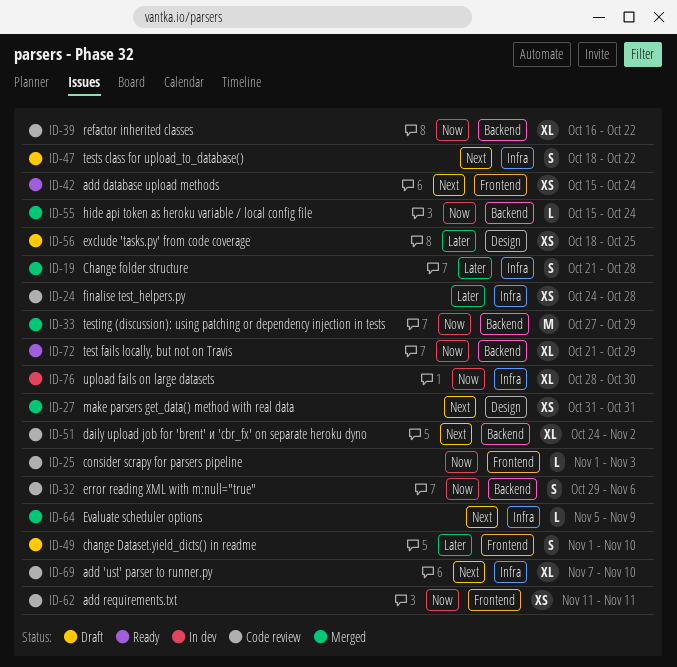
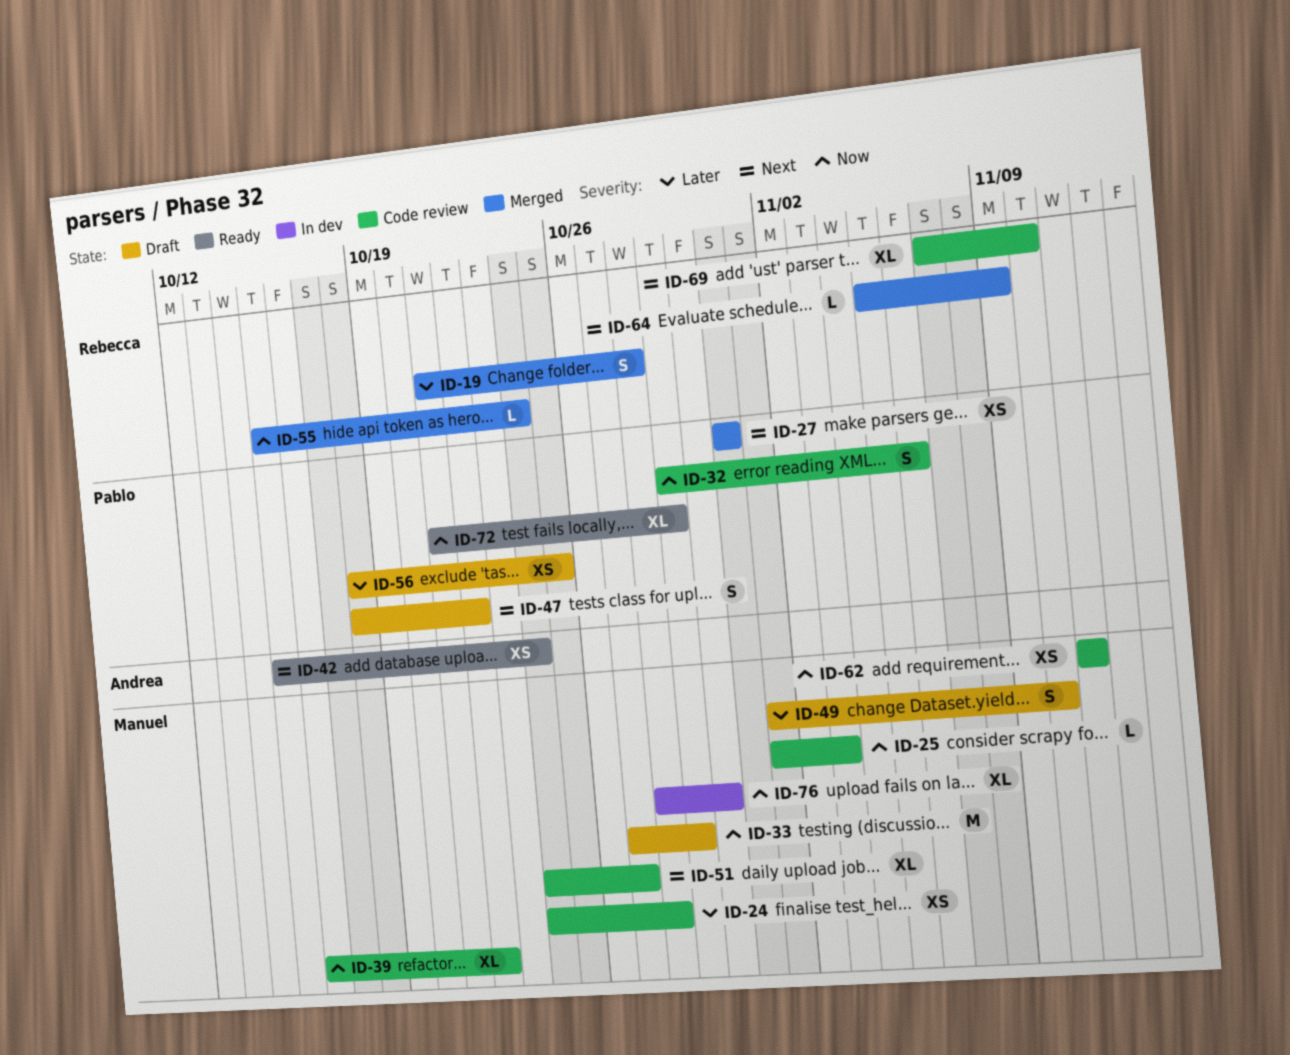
ID-33, status: Merged -> Draft
ID-51, due: Nov 2 -> Oct 27

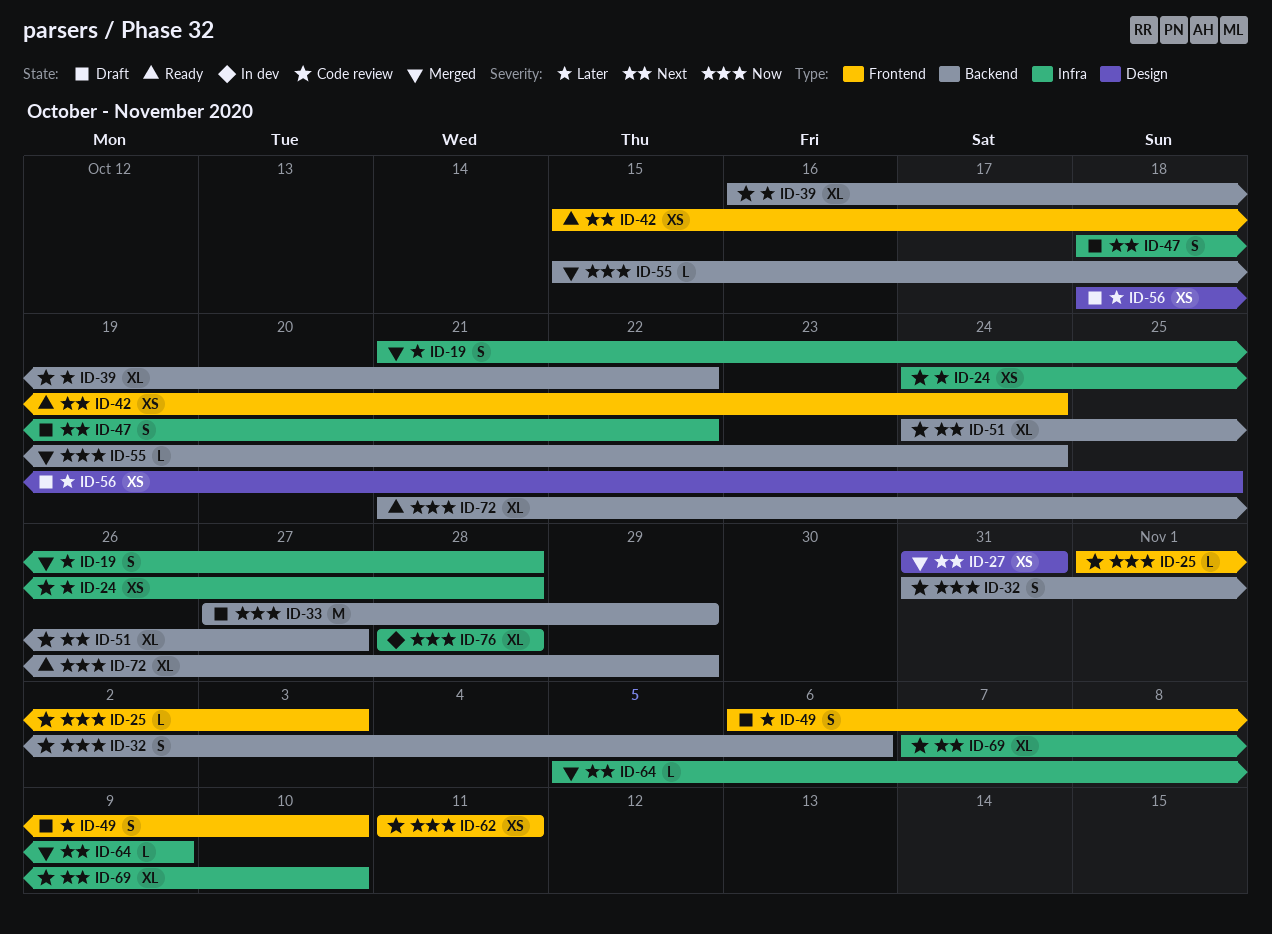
ID-32, start: Oct 29 -> Oct 31
ID-39, priority: Now -> Later
ID-49, start: Nov 1 -> Nov 6
ID-76, due: Oct 30 -> Oct 28

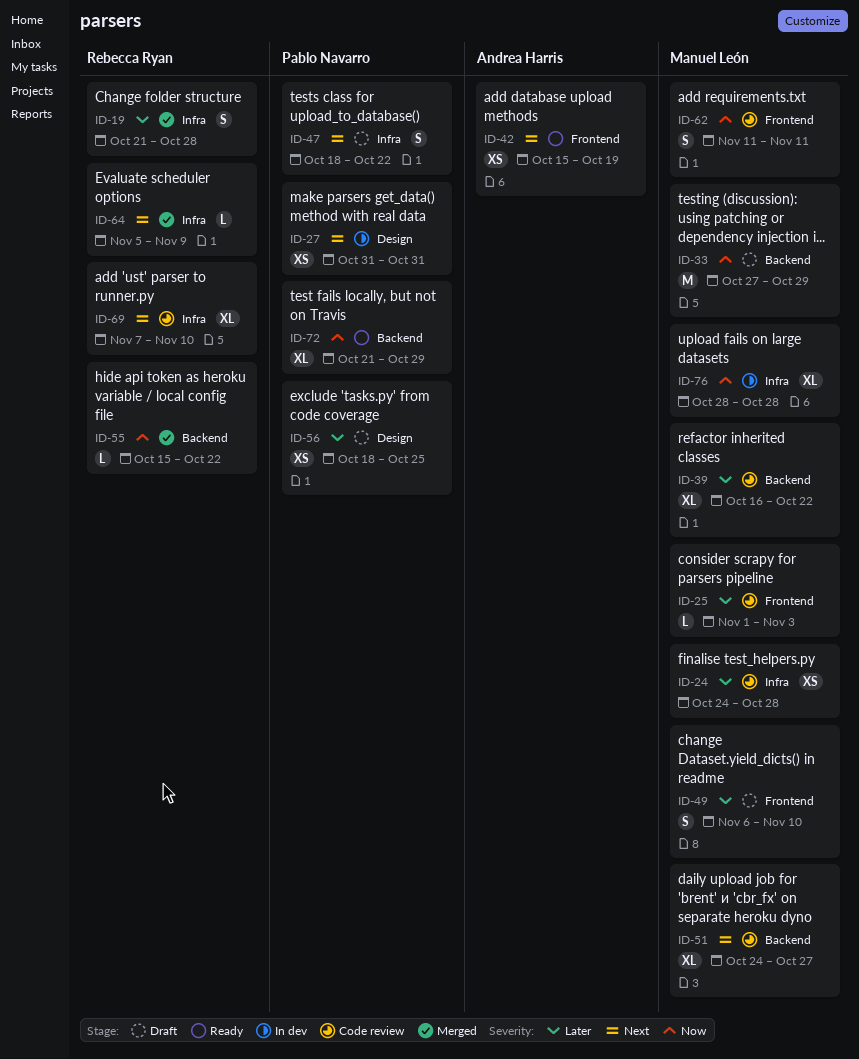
ID-25, priority: Now -> Later
ID-27, status: Merged -> In dev
ID-32: present -> none
ID-42, due: Oct 24 -> Oct 19
ID-55, due: Oct 24 -> Oct 22
ID-62, estimate: XS -> S

